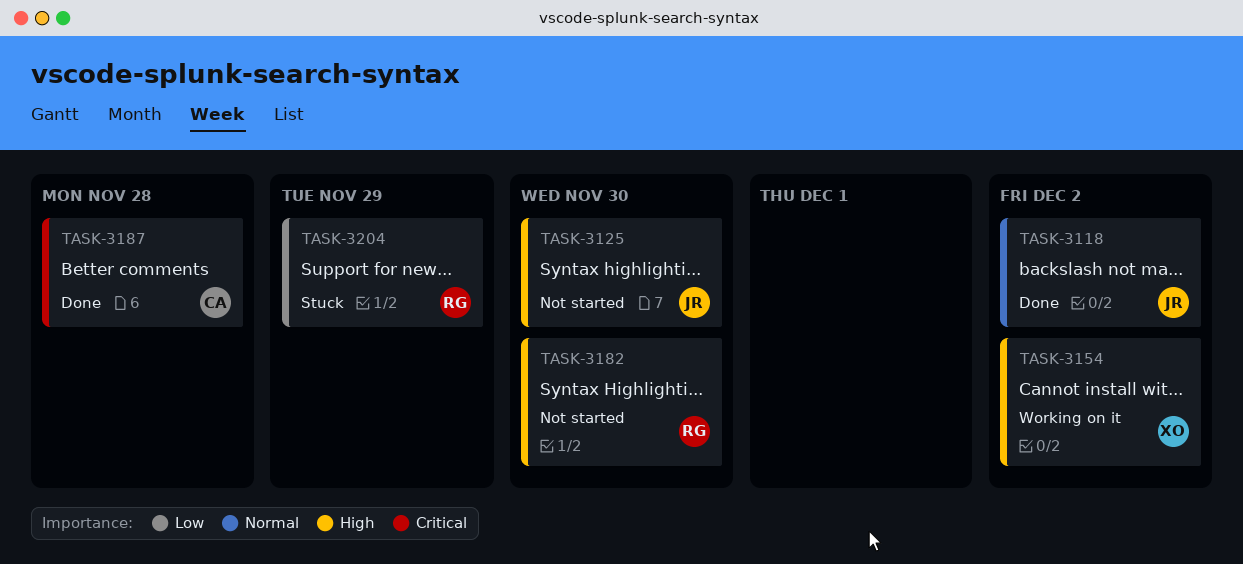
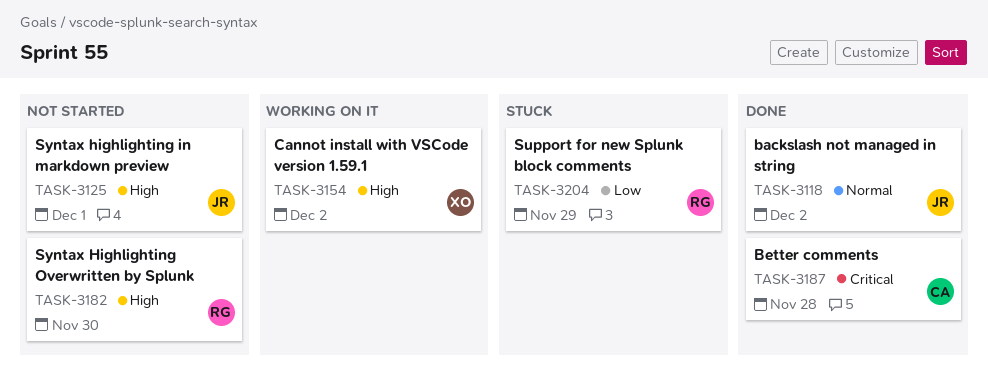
TASK-3125, due: Nov 30 -> Dec 1

